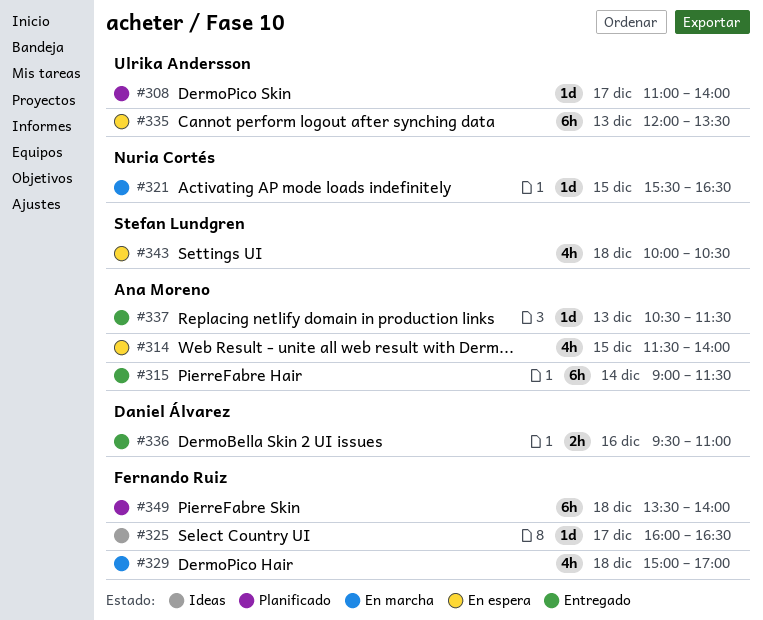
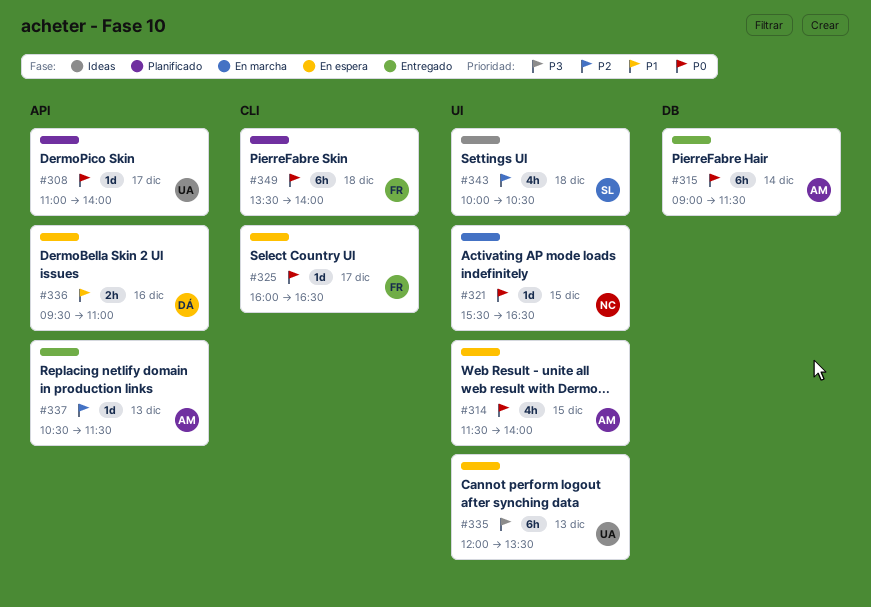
#325, status: Ideas -> En espera
#329: present -> none
#336, status: Entregado -> En espera
#343, status: En espera -> Ideas

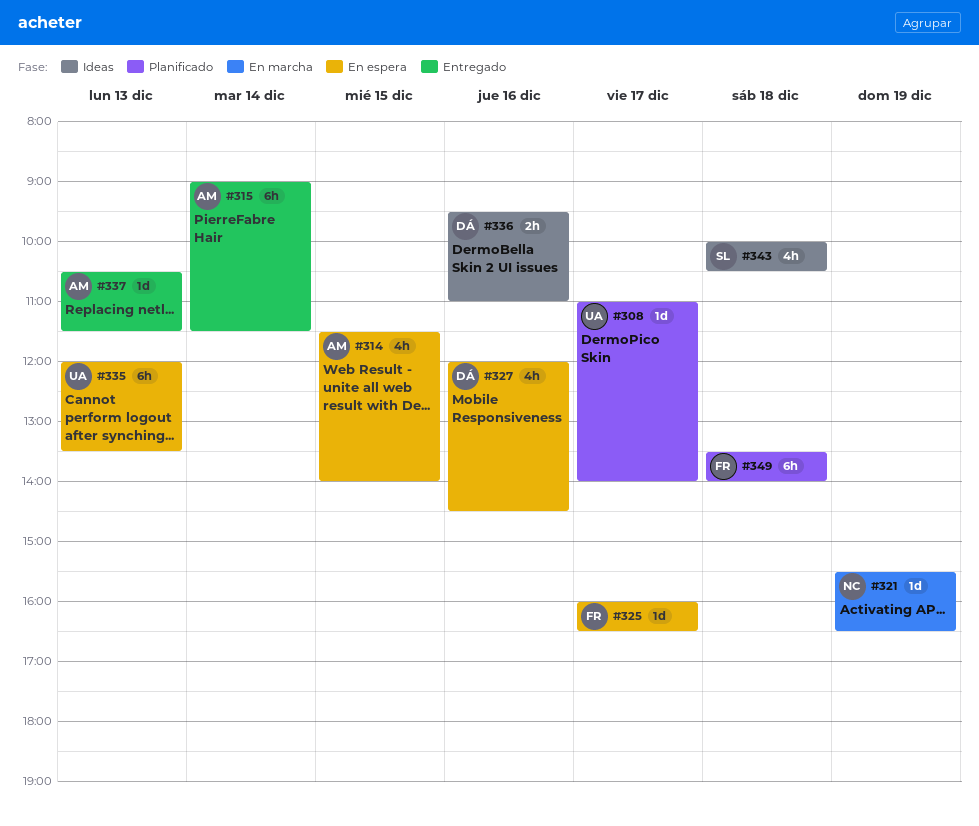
#321, day: Dec 15 -> Dec 19
#327: none -> present
#336, status: En espera -> Ideas

